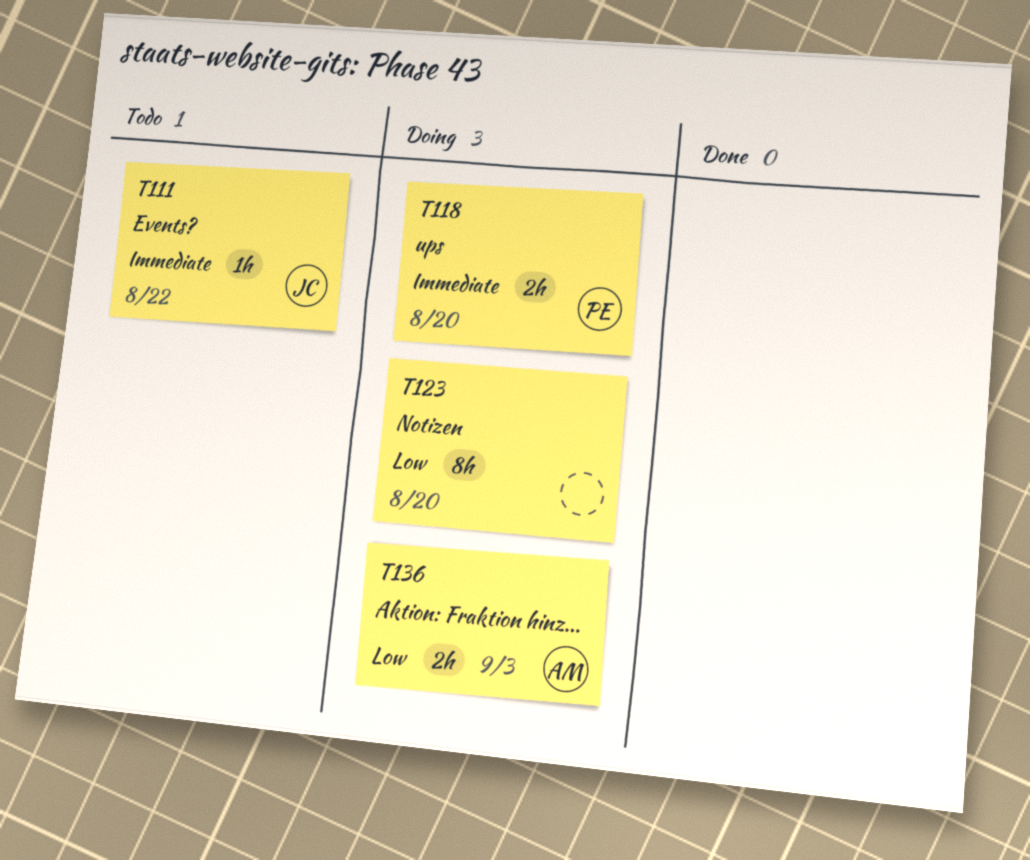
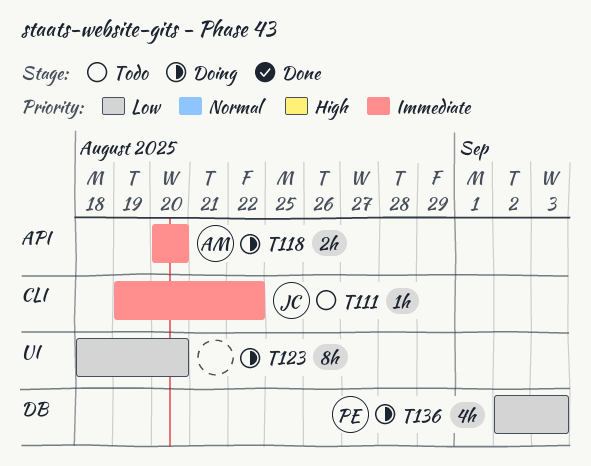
T118, owner: PE -> AM
T136, owner: AM -> PE
T136, estimate: 2h -> 4h

